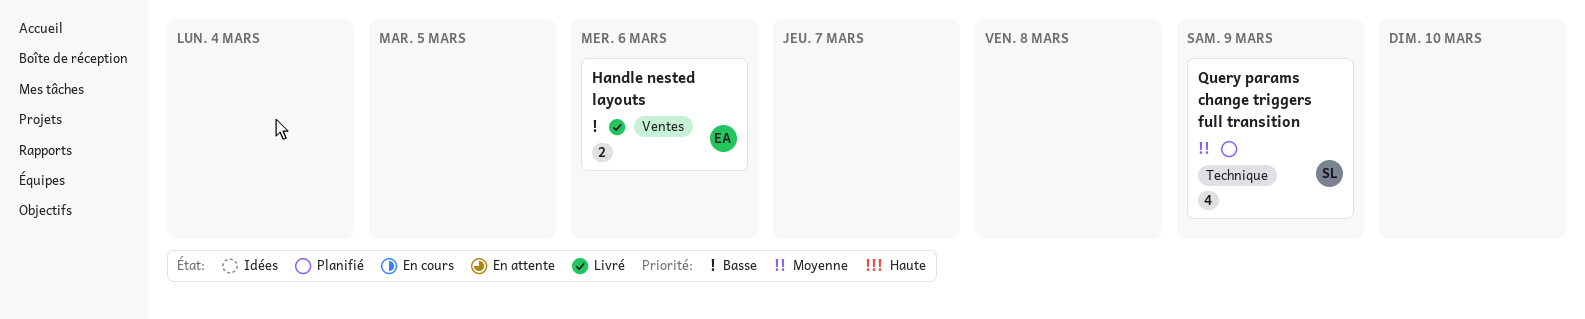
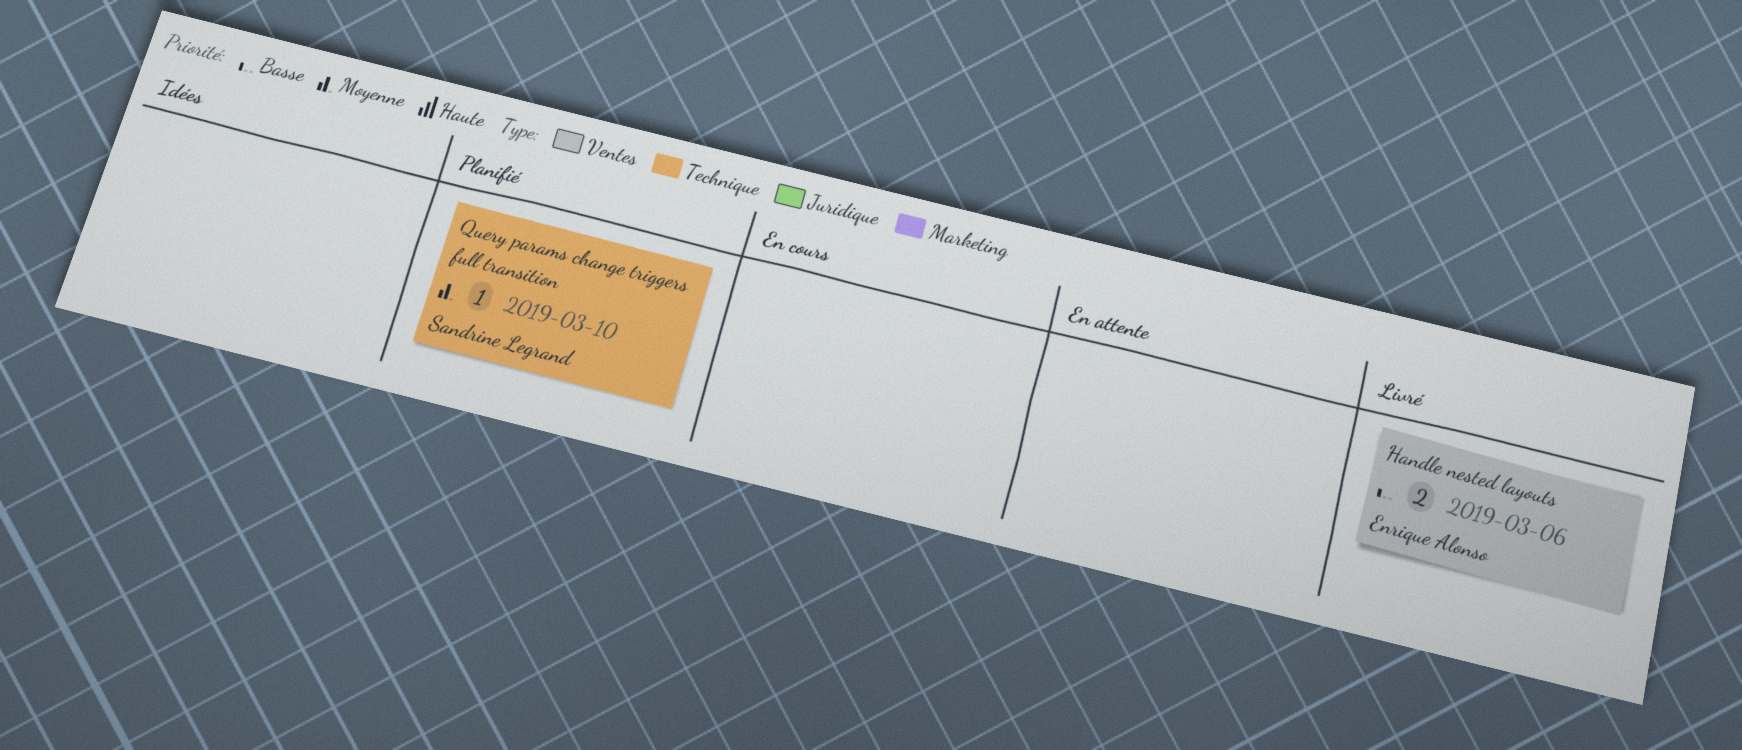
Query params change triggers full transition, estimate: 4 -> 1
Query params change triggers full transition, due: Mar 9 -> Mar 10

